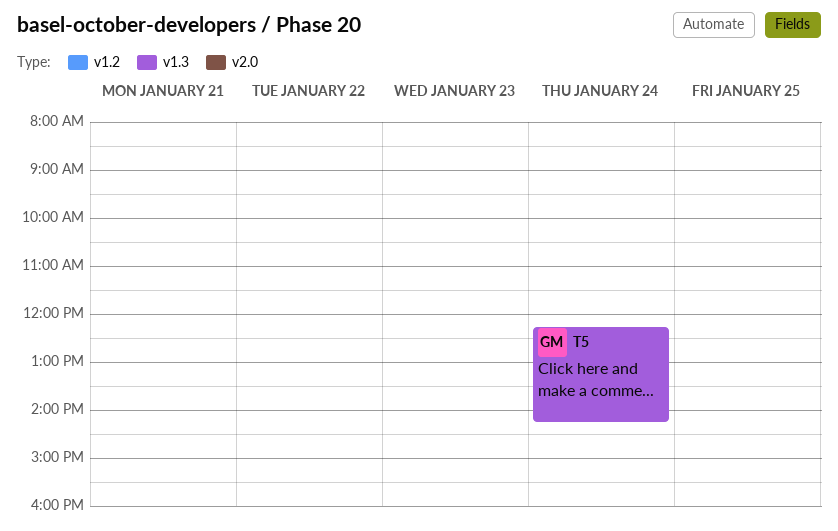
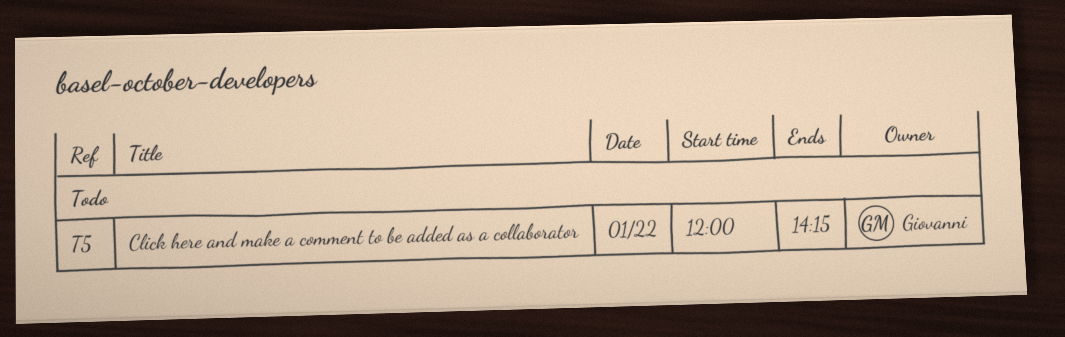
T5, day: Jan 24 -> Jan 22
T5, begins: 12:15 -> 12:00

